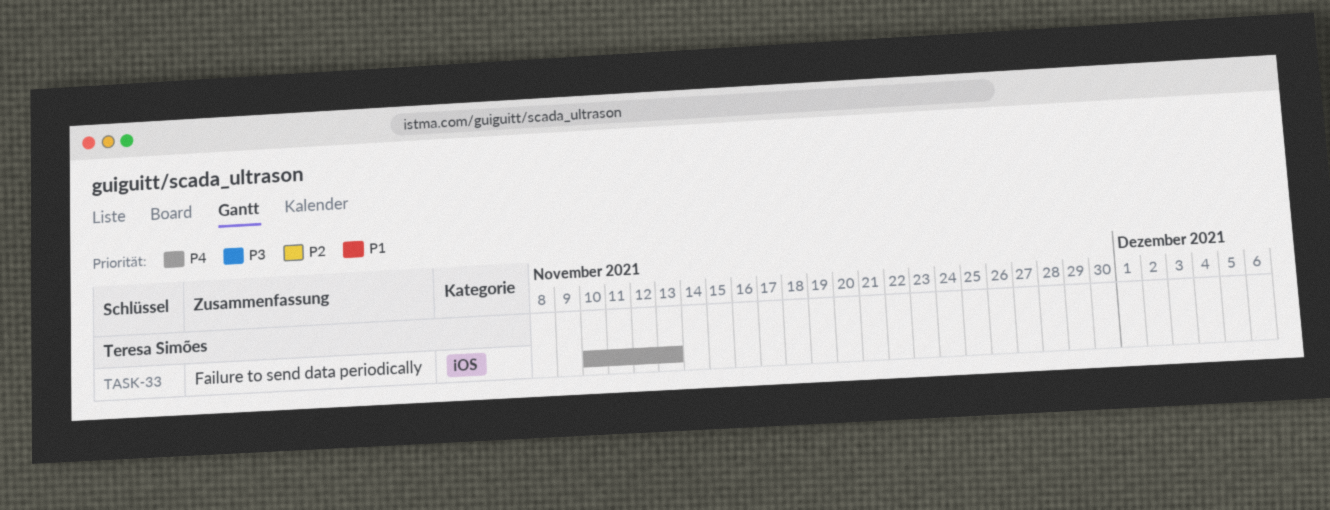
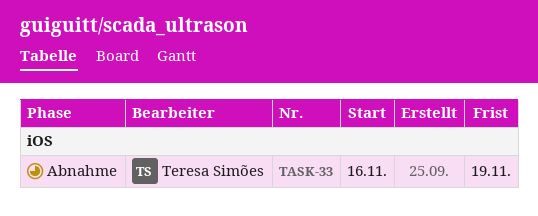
TASK-33, start: Nov 10 -> Nov 16
TASK-33, due: Nov 13 -> Nov 19

